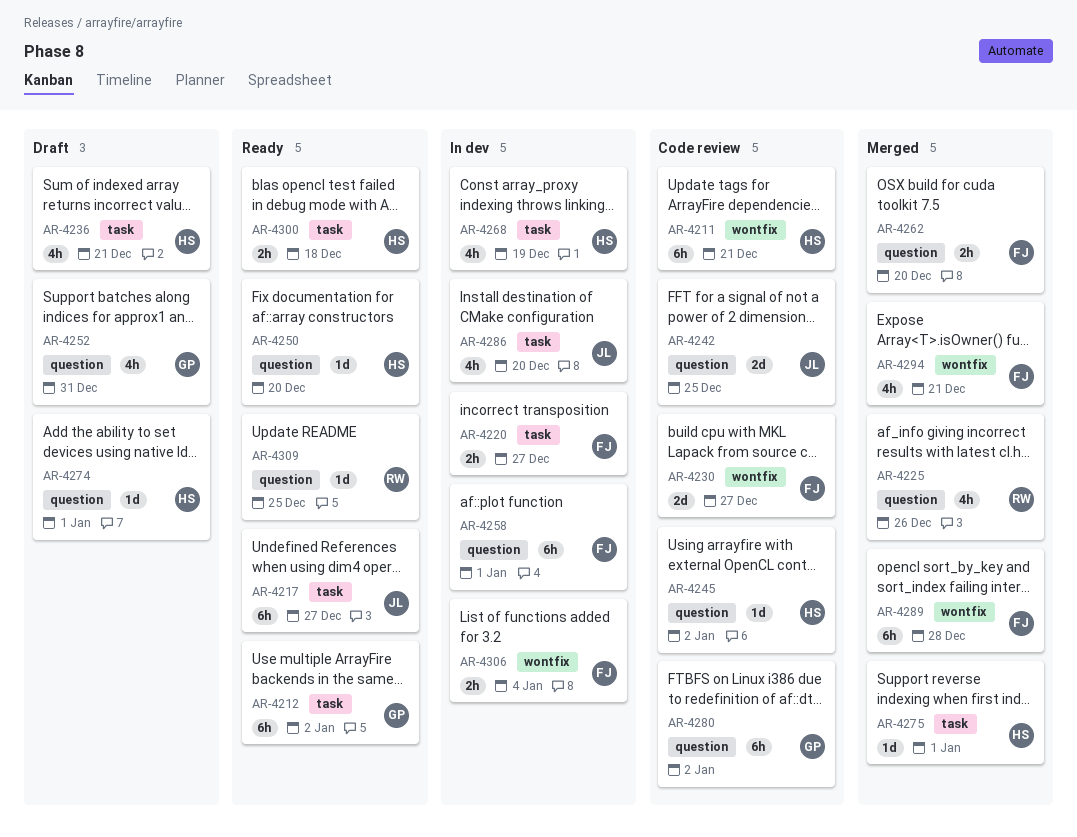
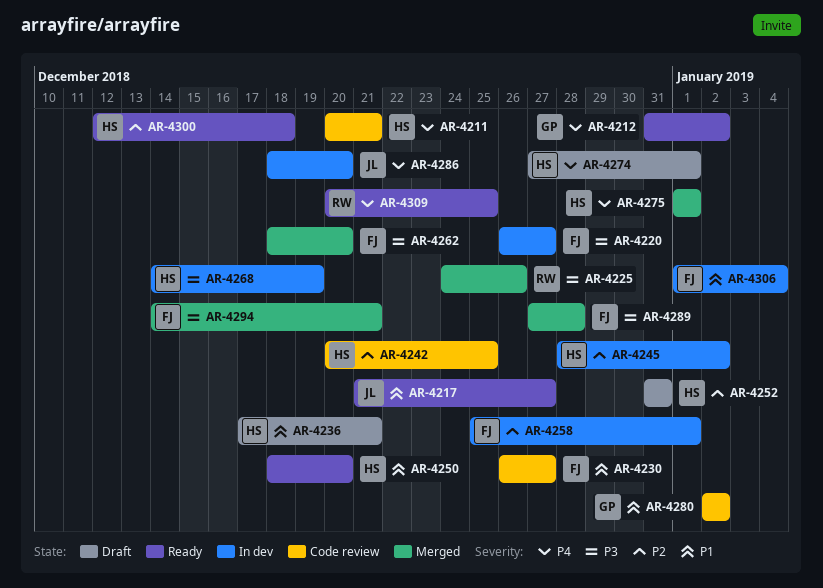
AR-4242, owner: JL -> HS
AR-4245, status: Code review -> In dev
AR-4252, owner: GP -> HS

